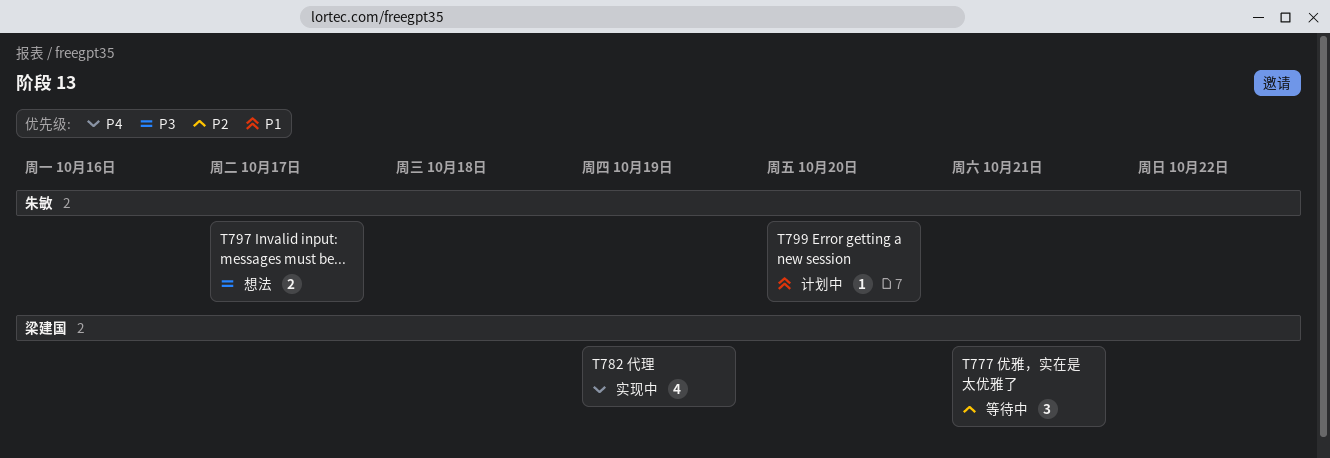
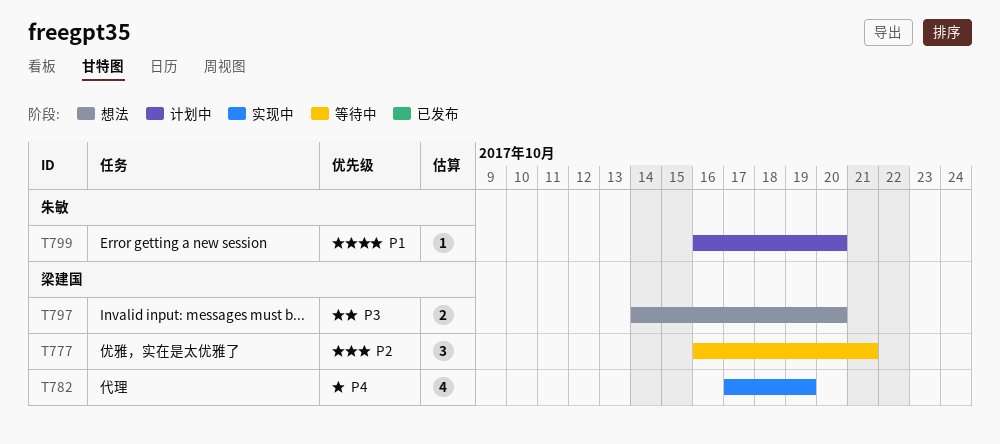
T797, owner: 朱敏 -> 梁建国
T797, due: Oct 17 -> Oct 20

